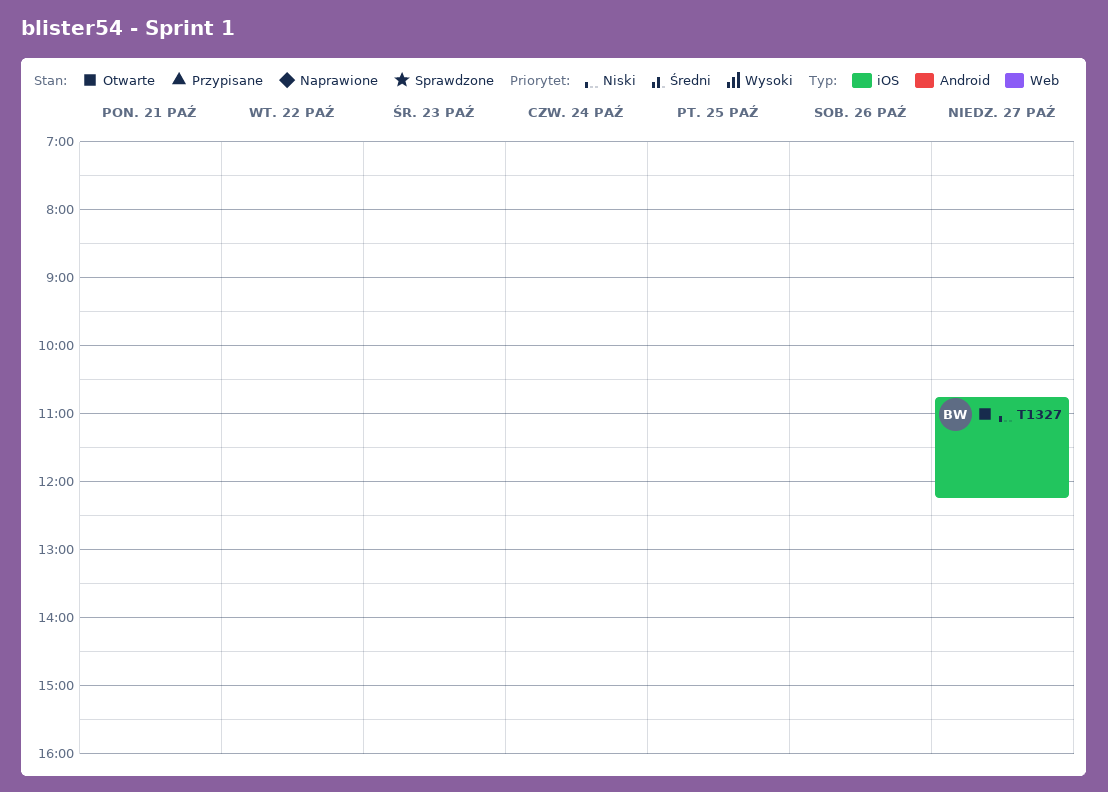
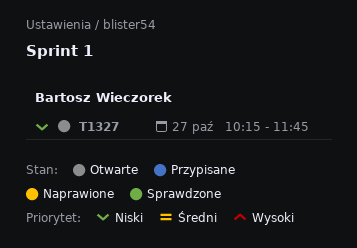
T1327, begins: 10:45 -> 10:15
T1327, ends: 12:15 -> 11:45

